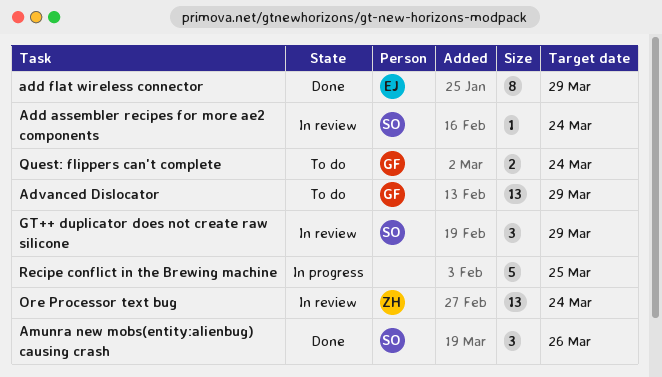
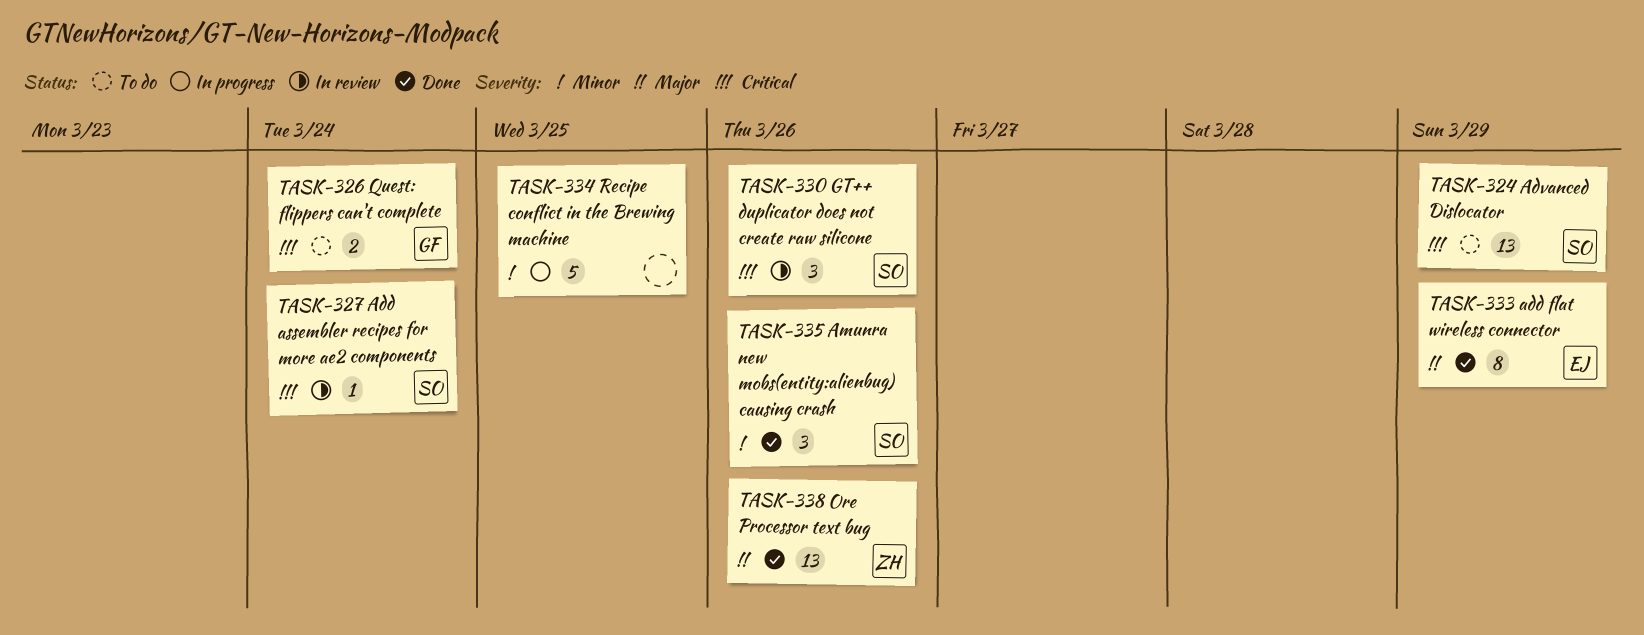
Advanced Dislocator, owner: GF -> SO
GT++ duplicator does not create raw silicone, due: Mar 29 -> Mar 26
Ore Processor text bug, status: In review -> Done
Ore Processor text bug, due: Mar 24 -> Mar 26

